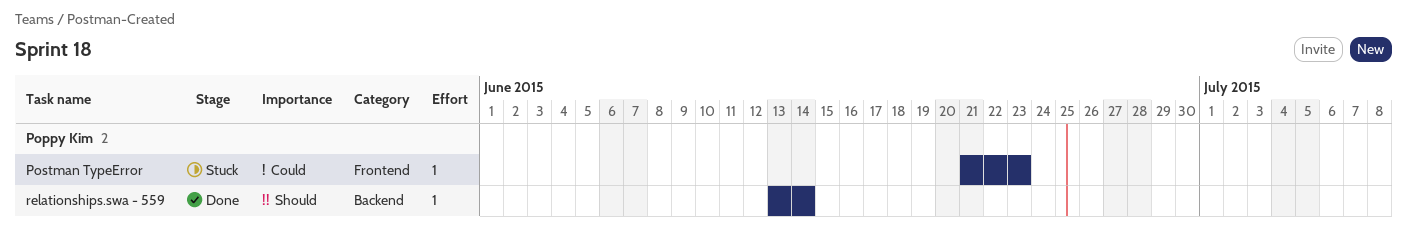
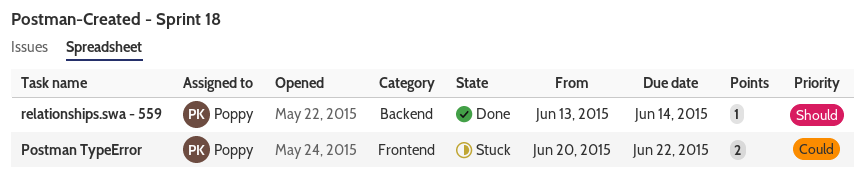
Postman TypeError, estimate: 1 -> 2
Postman TypeError, start: Jun 21 -> Jun 20
Postman TypeError, due: Jun 23 -> Jun 22

